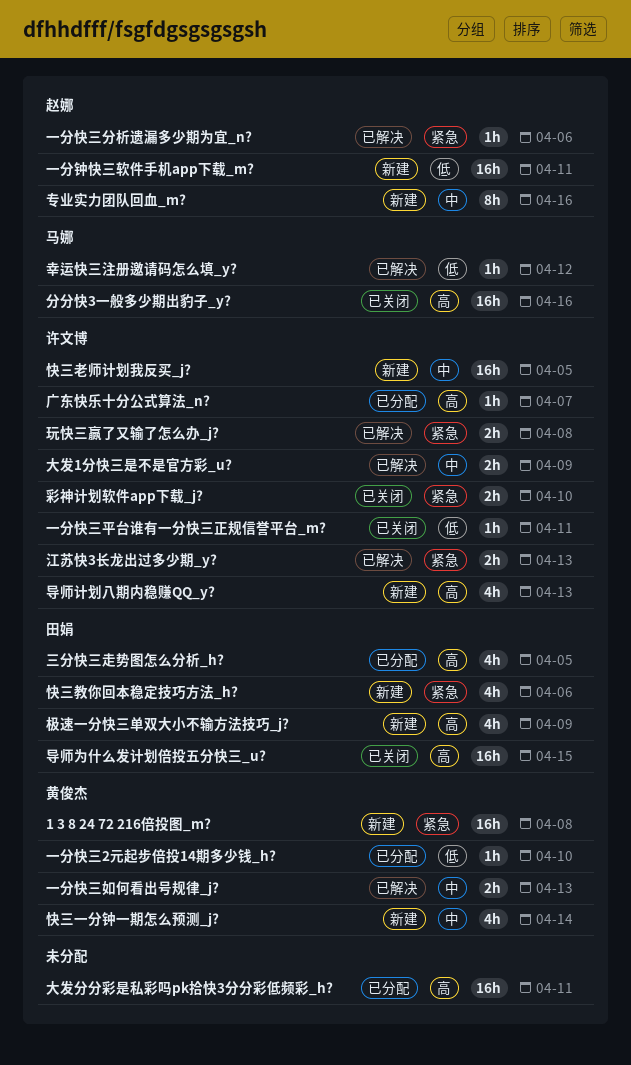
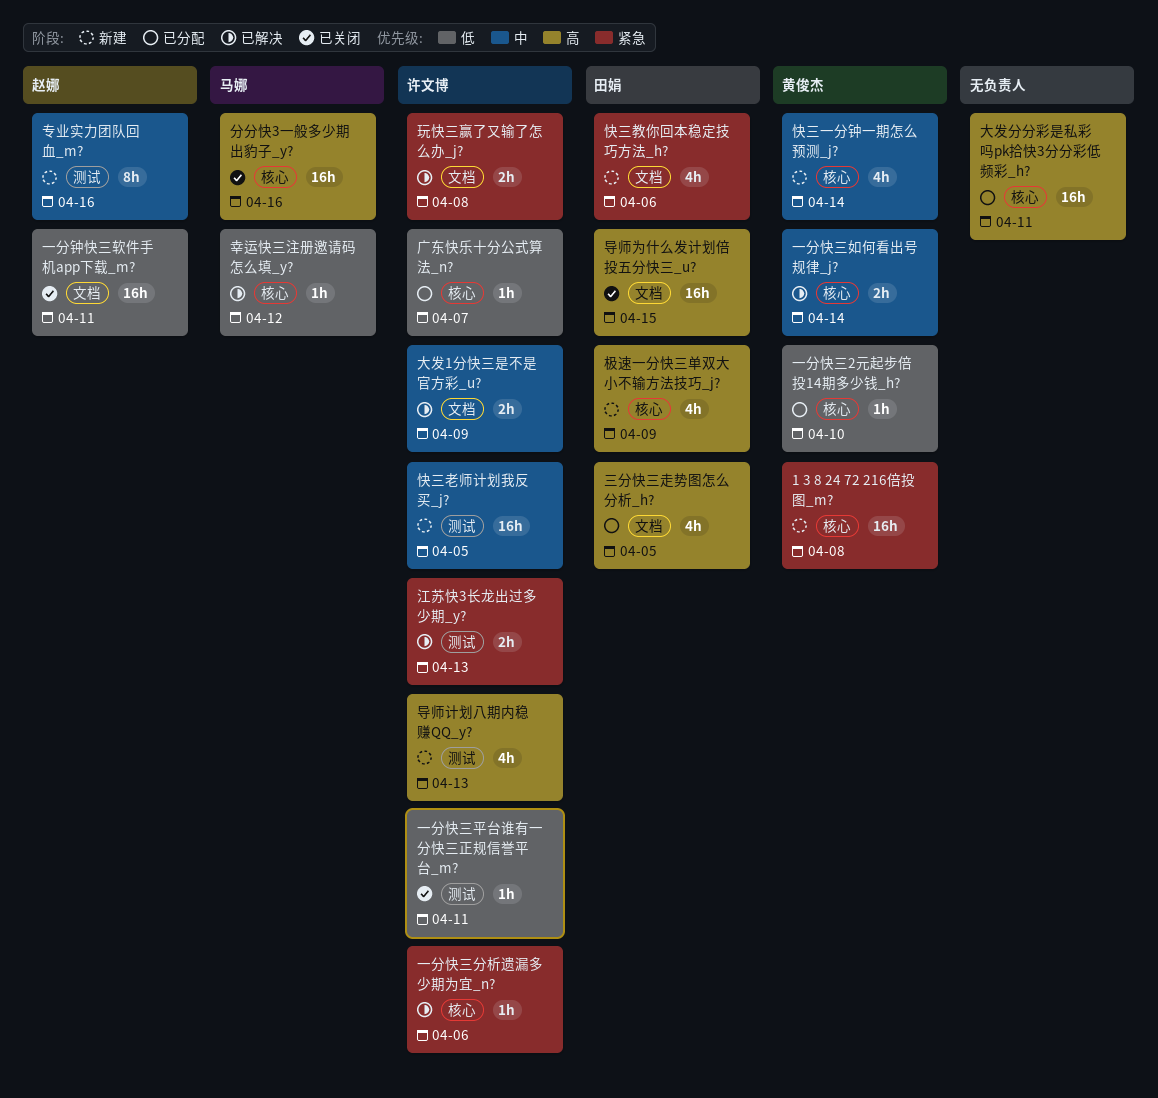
一分快三分析遗漏多少期为宜_n?, owner: 赵娜 -> 许文博
一分快三如何看出号规律_j?, due: Apr 13 -> Apr 14
一分钟快三软件手机app下载_m?, status: 新建 -> 已关闭
广东快乐十分公式算法_n?, priority: 高 -> 低
彩神计划软件app下载_j?: present -> none

